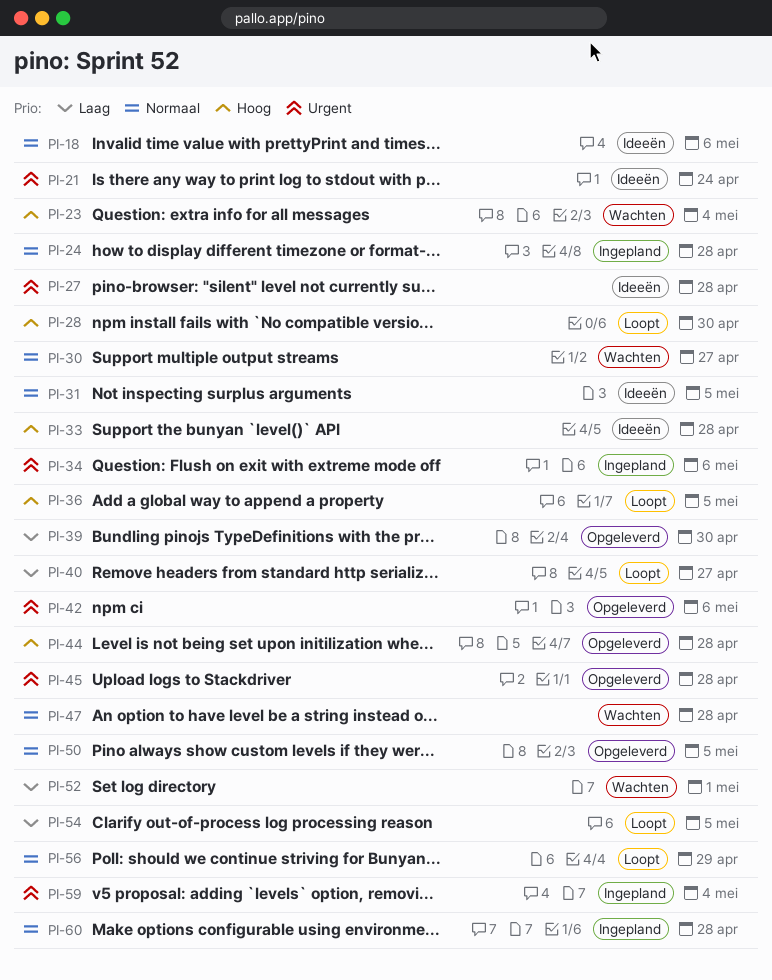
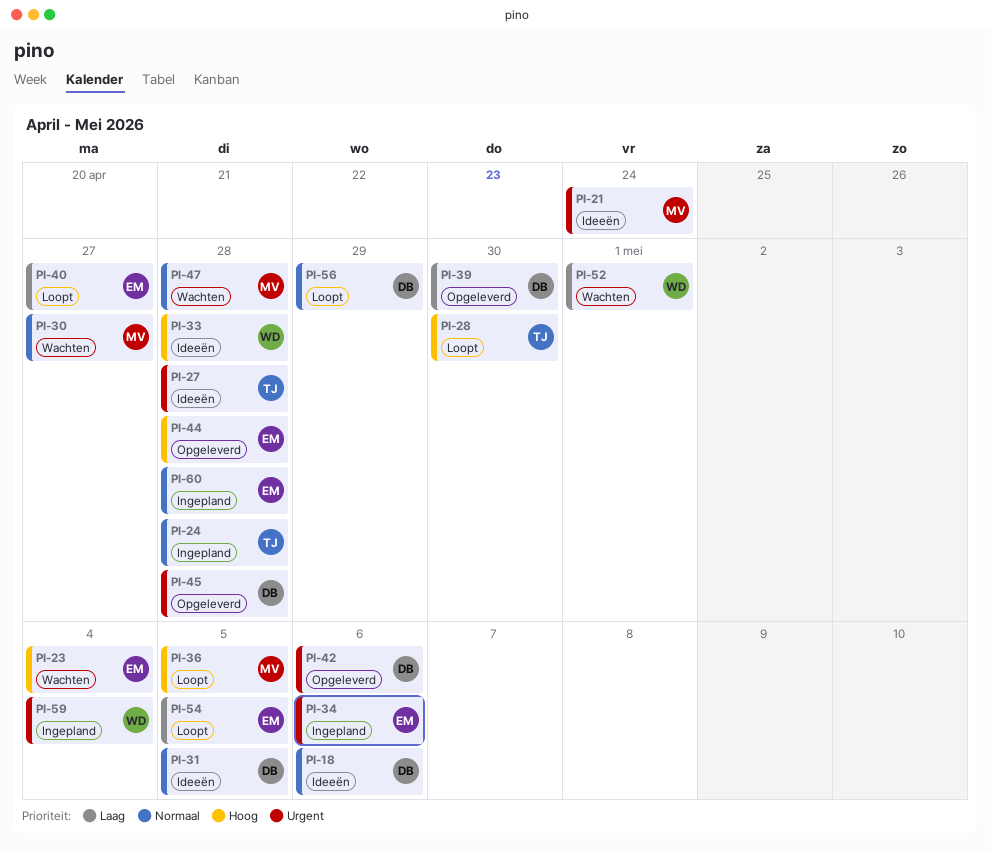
PI-50: present -> none

